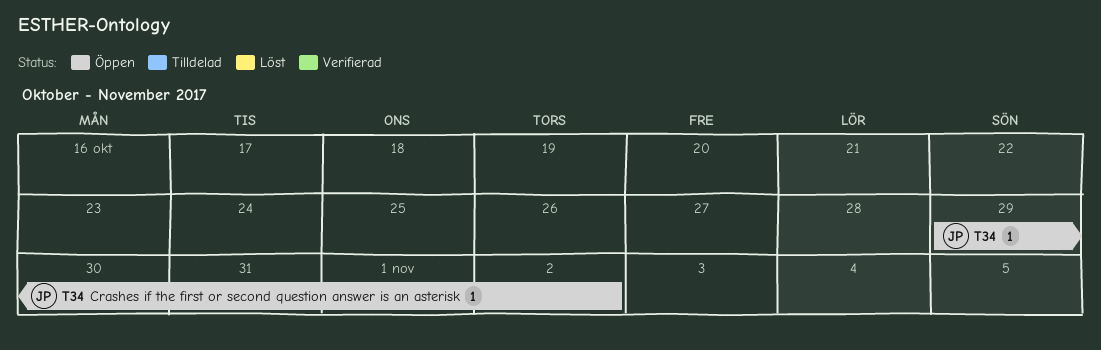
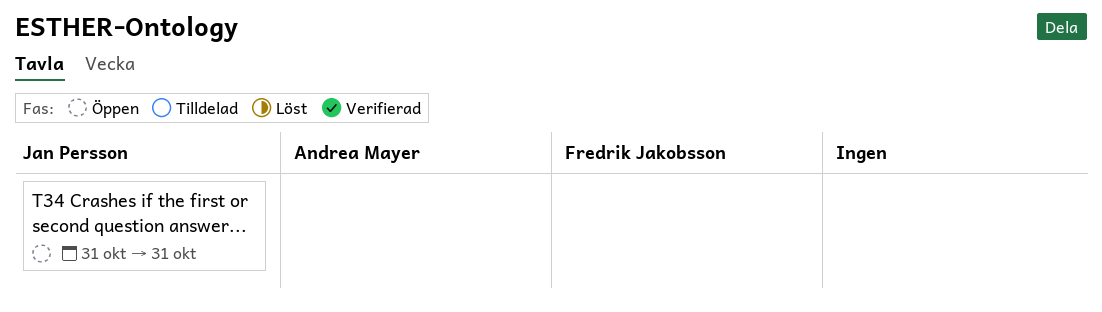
T34, start: Oct 29 -> Oct 31
T34, due: Nov 2 -> Oct 31

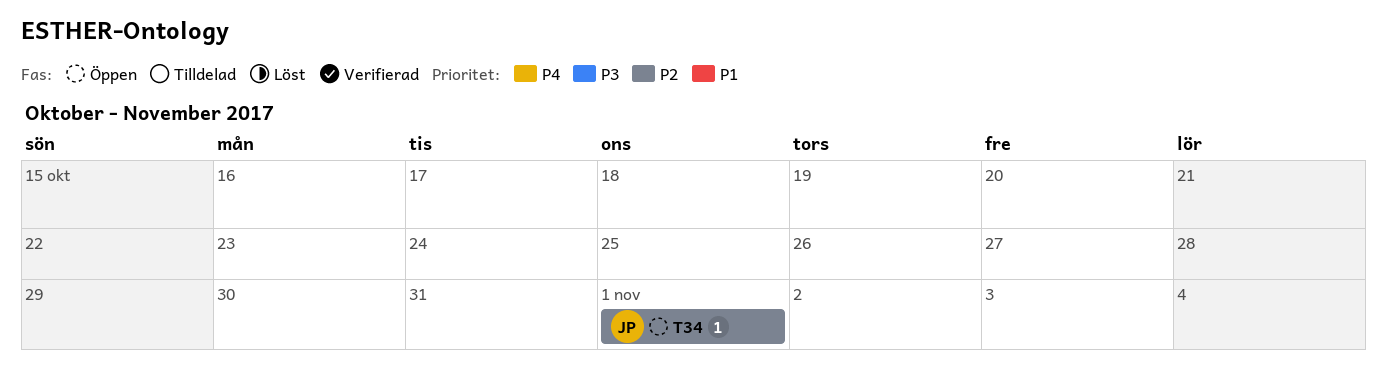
T34, start: Oct 31 -> Nov 1
T34, due: Oct 31 -> Nov 1

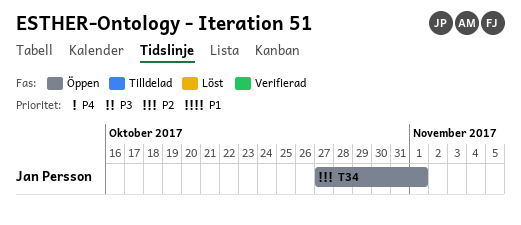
T34, start: Nov 1 -> Oct 27

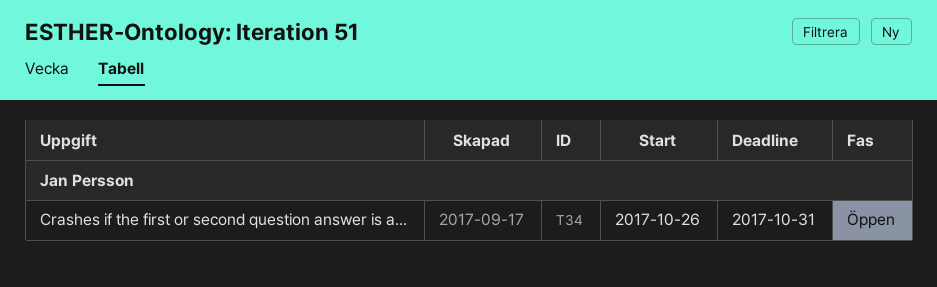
T34, start: Oct 27 -> Oct 26
T34, due: Nov 1 -> Oct 31

